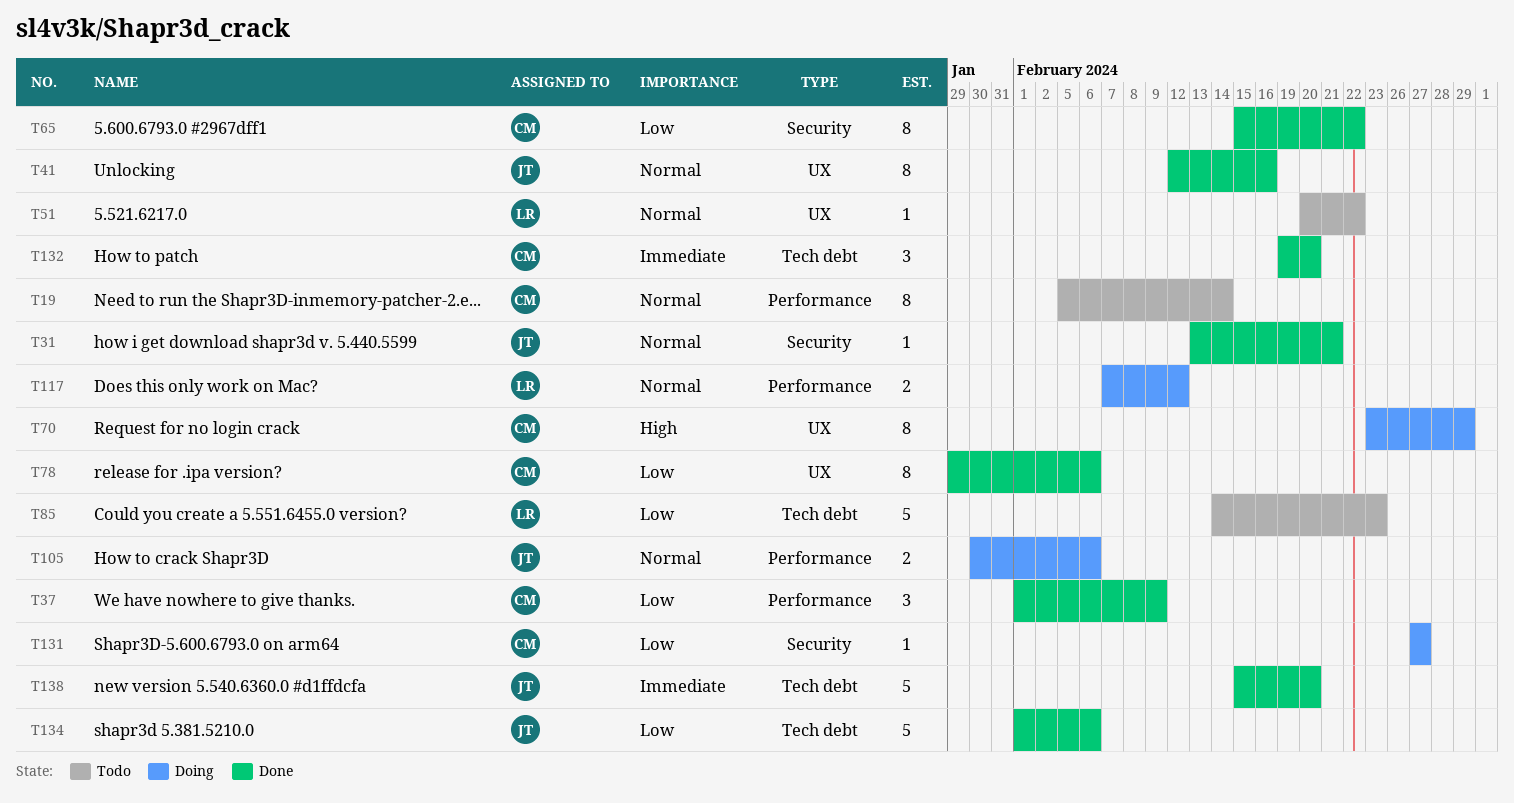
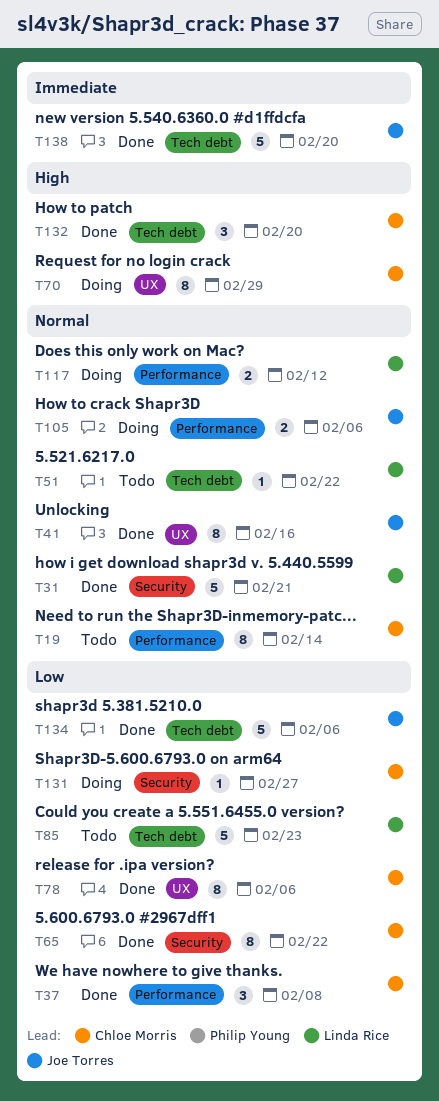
T31, owner: Joe Torres -> Linda Rice
T31, estimate: 1 -> 5
T37, due: Feb 9 -> Feb 8
T51, label: UX -> Tech debt
T132, priority: Immediate -> High

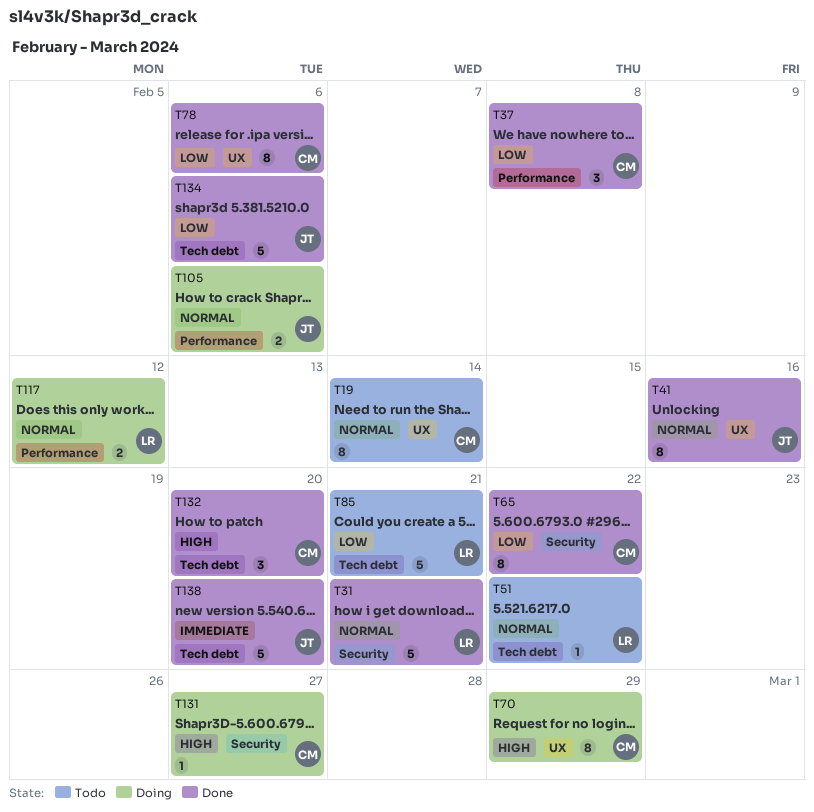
T19, label: Performance -> UX
T85, due: Feb 23 -> Feb 21
T131, priority: Low -> High

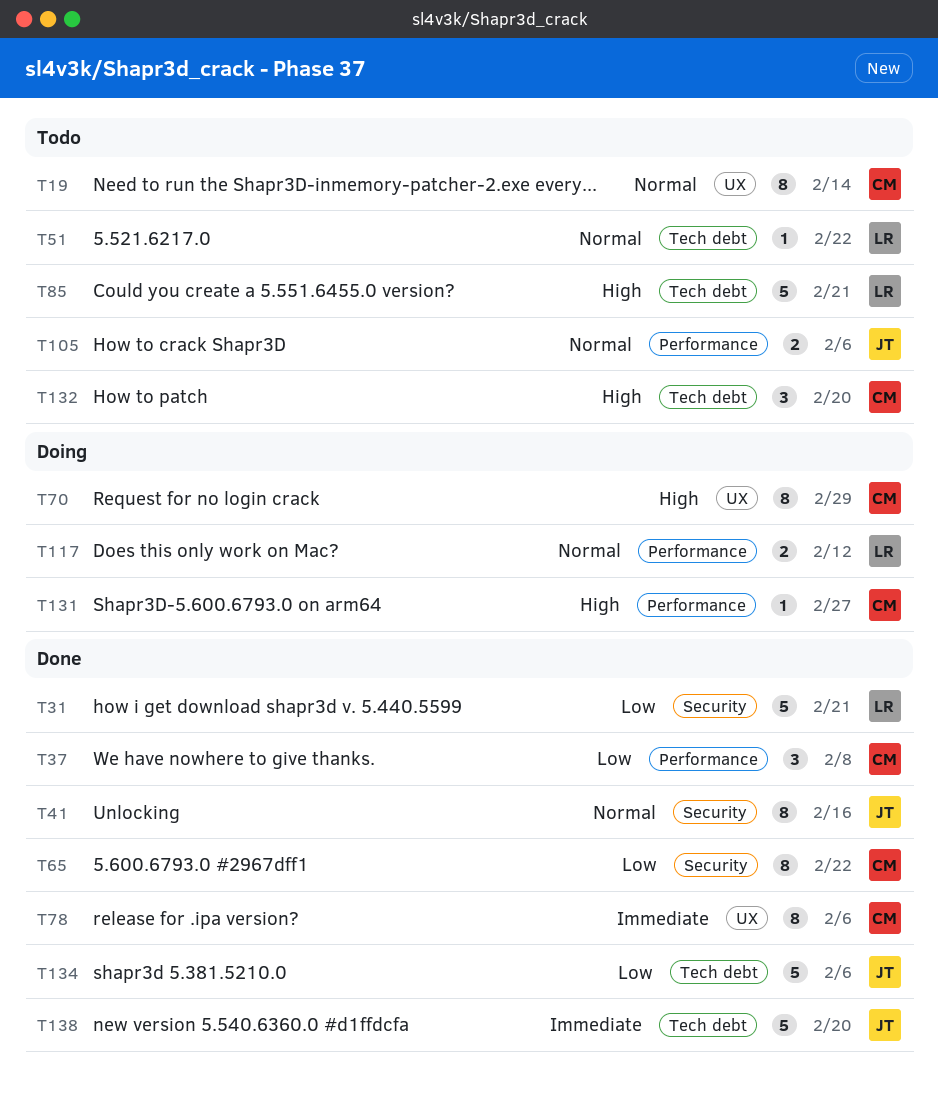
T31, priority: Normal -> Low
T41, label: UX -> Security
T78, priority: Low -> Immediate
T85, priority: Low -> High
T105, status: Doing -> Todo
T131, label: Security -> Performance
T132, status: Done -> Todo

